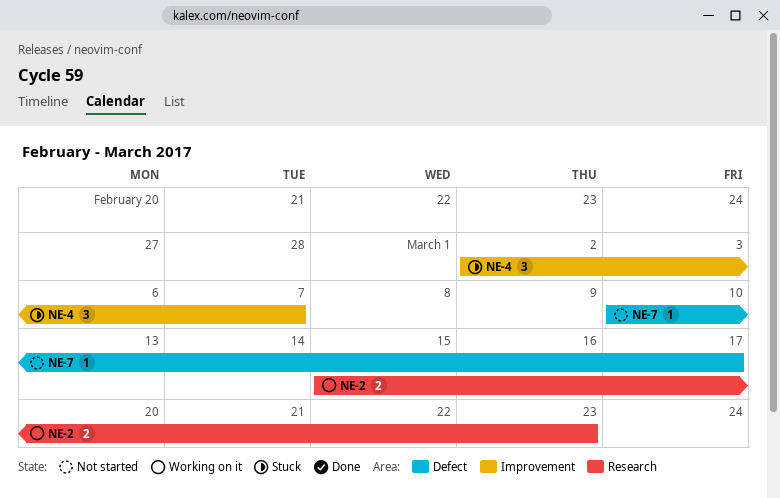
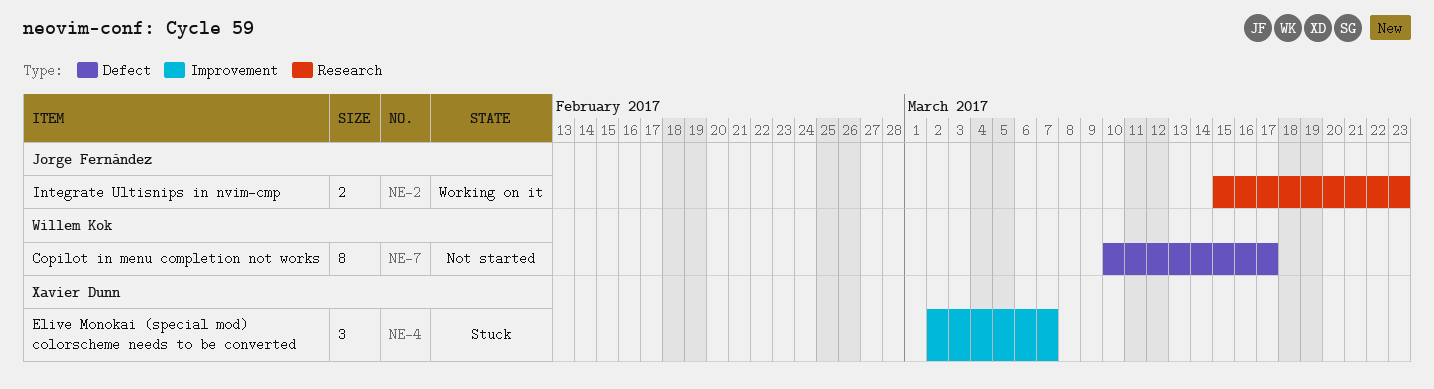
NE-7, estimate: 1 -> 8

